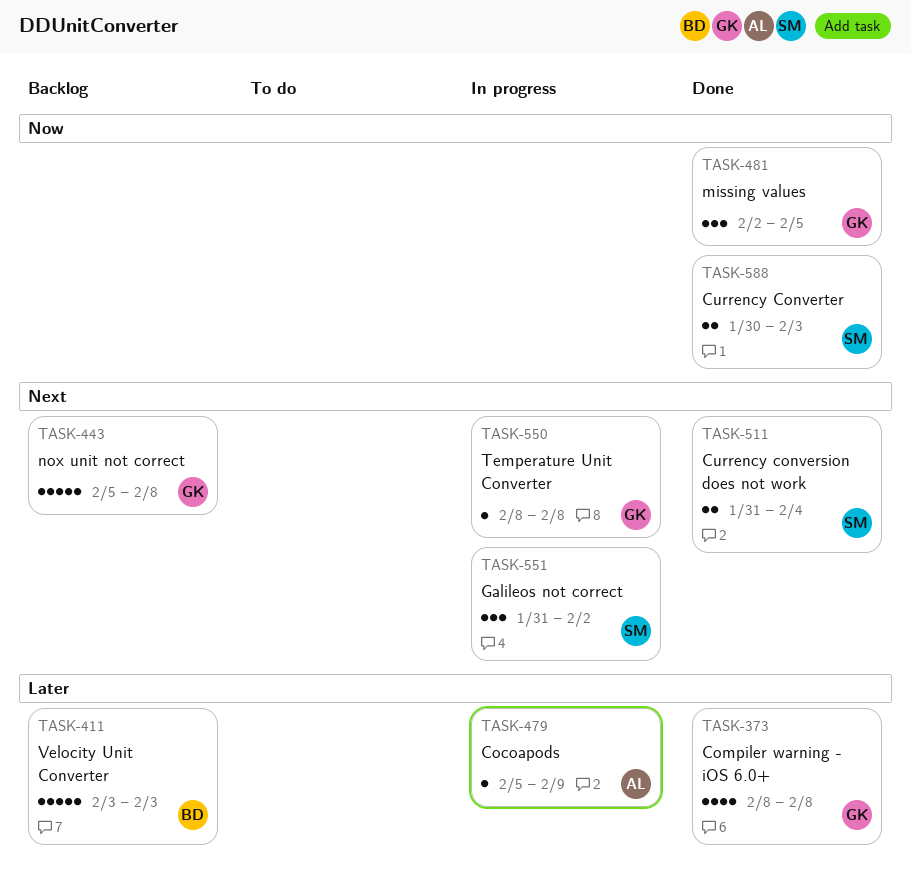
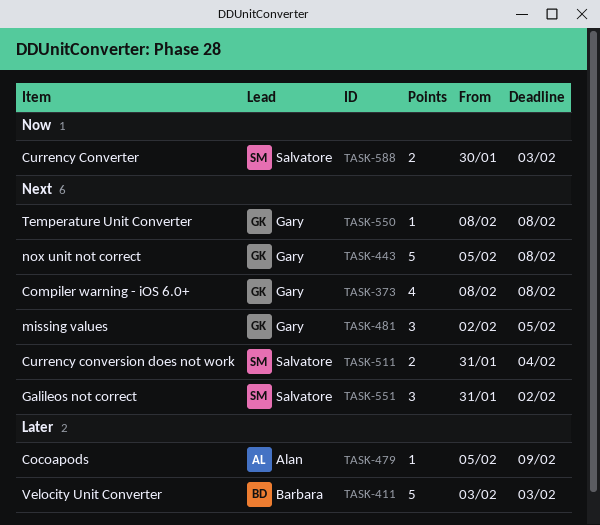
TASK-373, priority: Later -> Next
TASK-481, priority: Now -> Next

